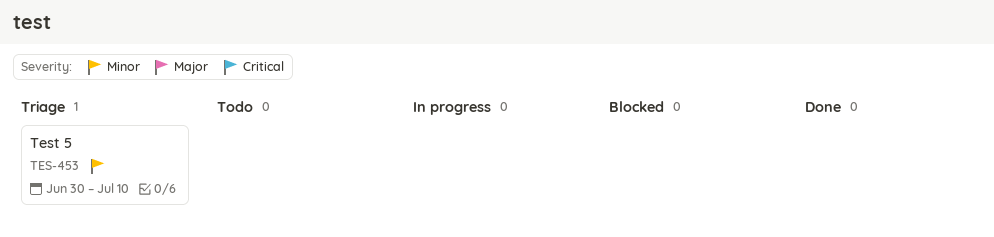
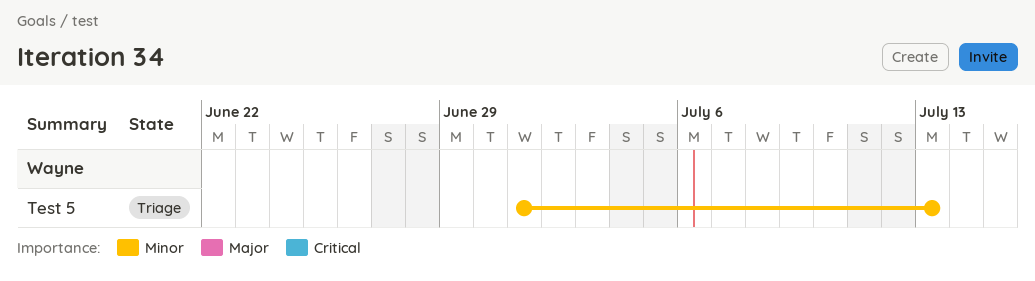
Test 5, start: Jun 30 -> Jul 1
Test 5, due: Jul 10 -> Jul 13

